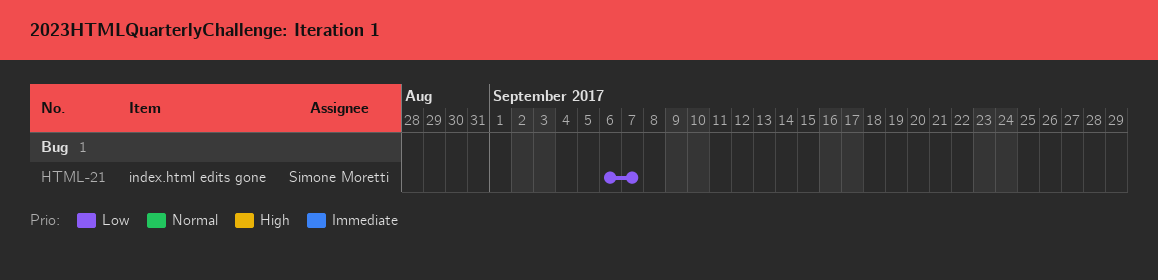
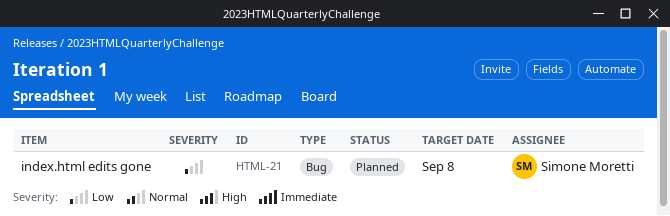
HTML-21, due: Sep 7 -> Sep 8

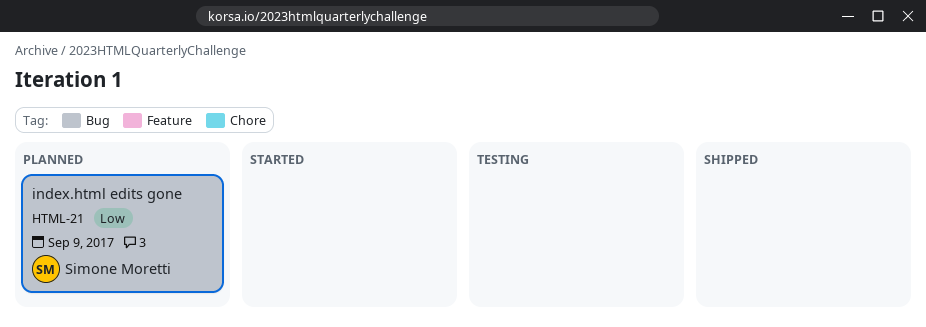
HTML-21, due: Sep 8 -> Sep 9

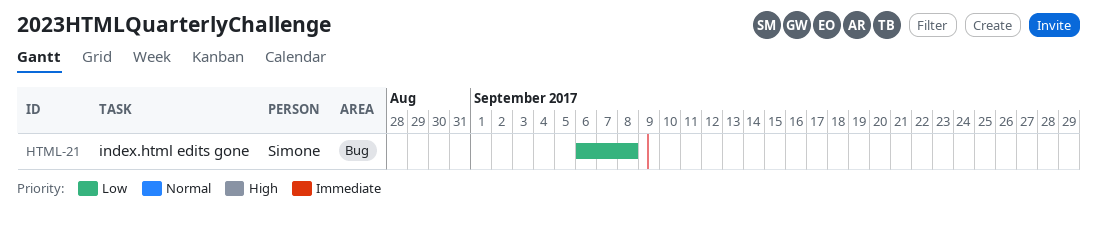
HTML-21, due: Sep 9 -> Sep 8

